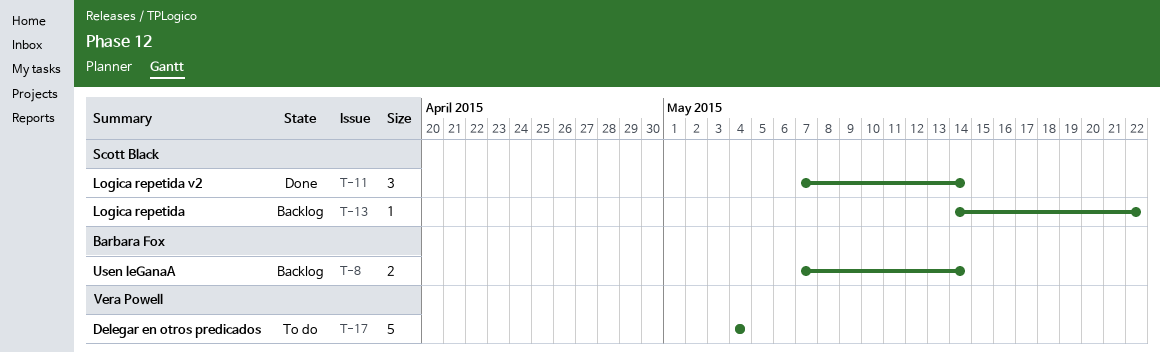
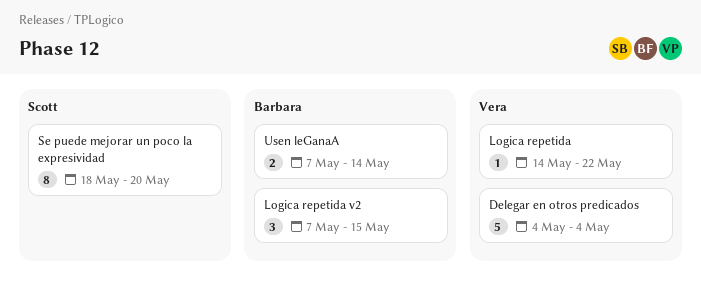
Logica repetida, owner: Scott Black -> Vera Powell
Logica repetida v2, owner: Scott Black -> Barbara Fox
Logica repetida v2, due: May 14 -> May 15
Se puede mejorar un poco la expresividad: none -> present

